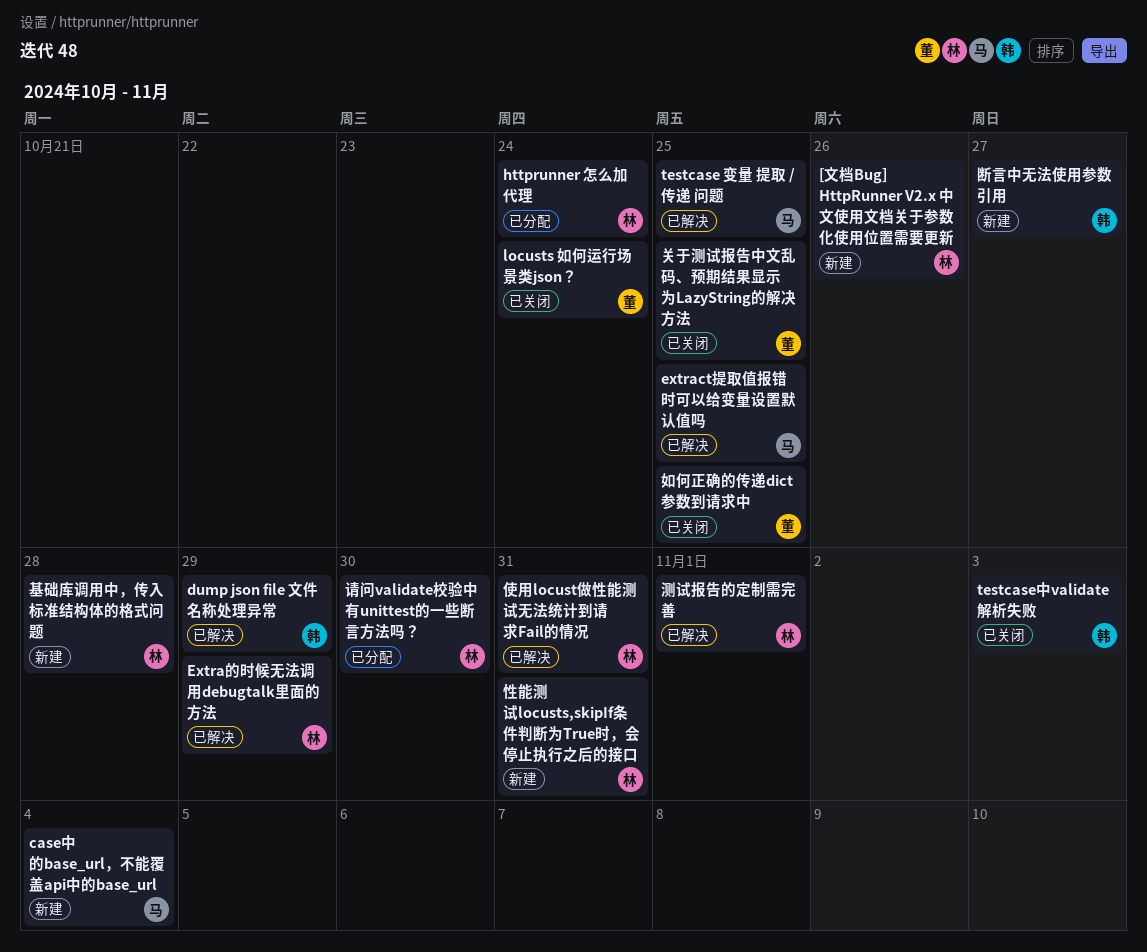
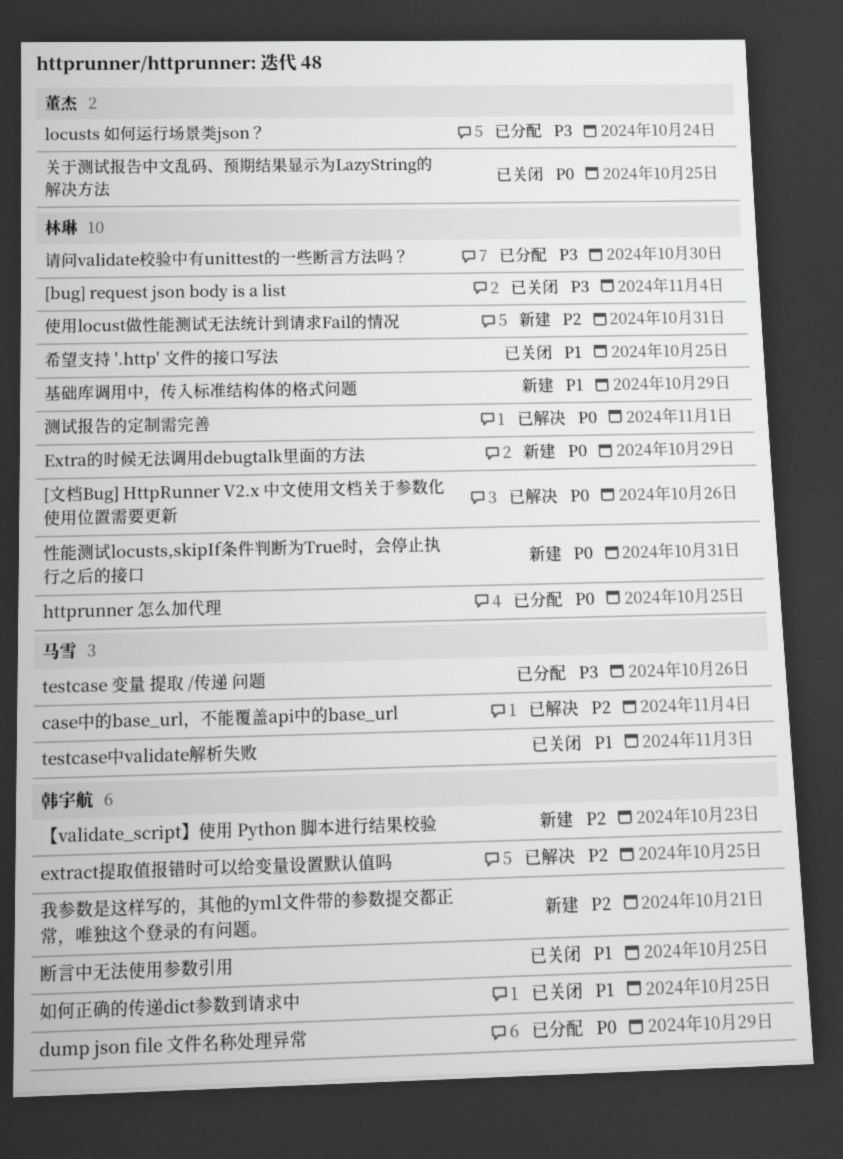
[bug] request json body is a list: none -> present
[文档Bug] HttpRunner V2.x 中文使用文档关于参数化使用位置需要更新, status: 新建 -> 已解决
case中的base_url，不能覆盖api中的base_url, status: 新建 -> 已解决
dump json file 文件名称处理异常, status: 已解决 -> 已分配
extract提取值报错时可以给变量设置默认值吗, owner: 马雪 -> 韩宇航
Extra的时候无法调用debugtalk里面的方法, status: 已解决 -> 新建
httprunner 怎么加代理, due: Oct 24 -> Oct 25
locusts 如何运行场景类json？, status: 已关闭 -> 已分配
testcase 变量 提取 /传递 问题, status: 已解决 -> 已分配
testcase 变量 提取 /传递 问题, due: Oct 25 -> Oct 26
testcase中validate解析失败, owner: 韩宇航 -> 马雪
【validate_script】使用 Python 脚本进行结果校验: none -> present
使用locust做性能测试无法统计到请求Fail的情况, status: 已解决 -> 新建
基础库调用中，传入标准结构体的格式问题, due: Oct 28 -> Oct 29
如何正确的传递dict参数到请求中, owner: 董杰 -> 韩宇航
希望支持 '.http' 文件的接口写法: none -> present
我参数是这样写的，其他的yml文件带的参数提交都正常，唯独这个登录的有问题。: none -> present
断言中无法使用参数引用, status: 新建 -> 已关闭
断言中无法使用参数引用, due: Oct 27 -> Oct 25

